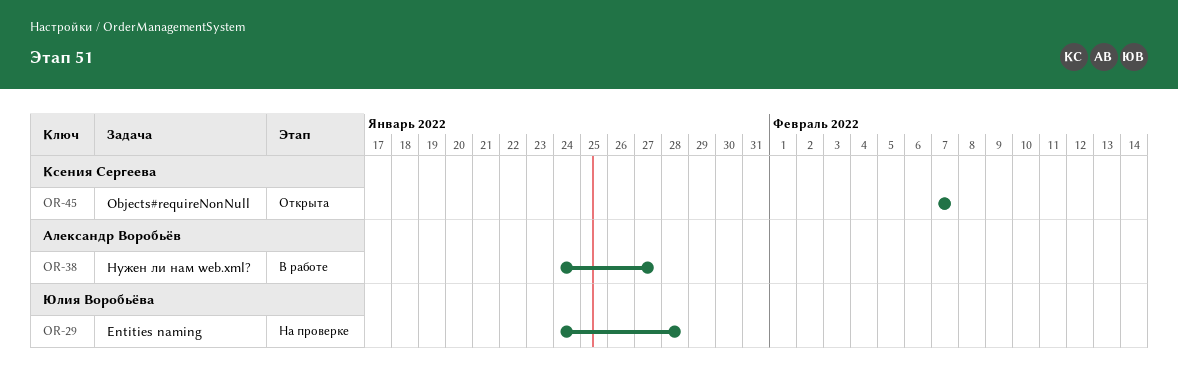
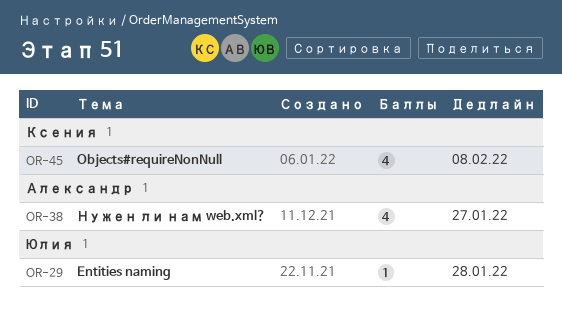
OR-45, due: Feb 7 -> Feb 8

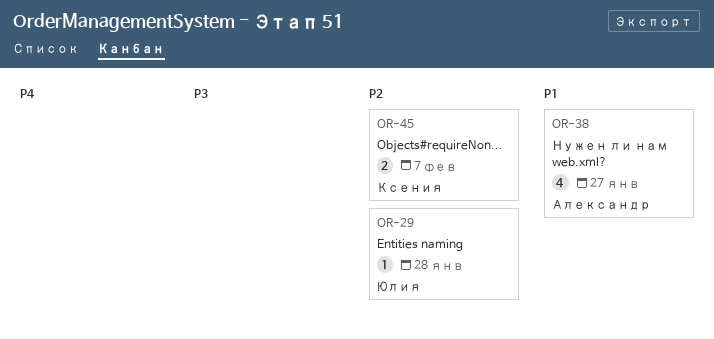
OR-45, estimate: 4 -> 2
OR-45, due: Feb 8 -> Feb 7

